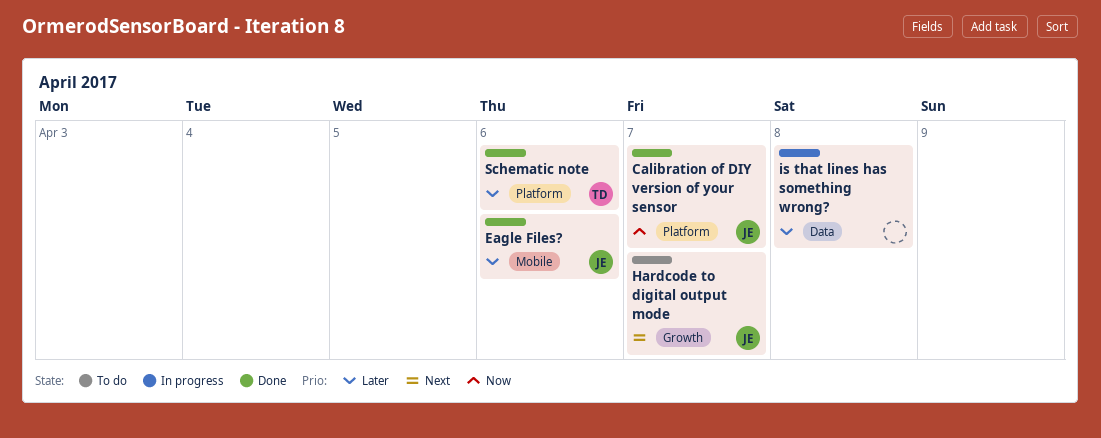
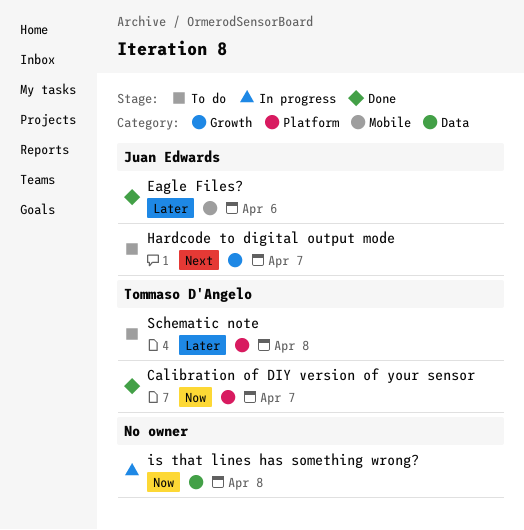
Calibration of DIY version of your sensor, owner: Juan Edwards -> Tommaso D'Angelo
is that lines has something wrong?, priority: Later -> Now
Schematic note, status: Done -> To do
Schematic note, due: Apr 6 -> Apr 8

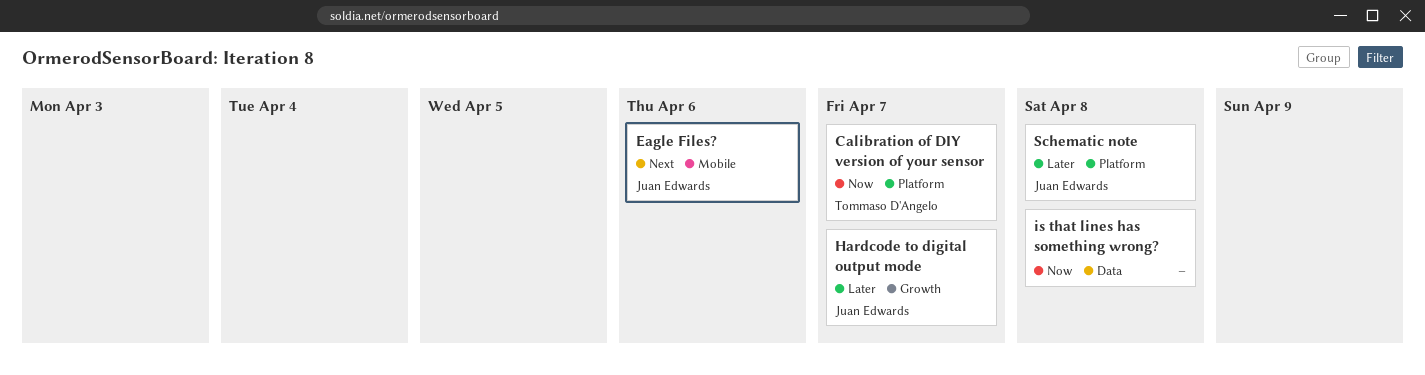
Eagle Files?, priority: Later -> Next
Hardcode to digital output mode, priority: Next -> Later
Schematic note, owner: Tommaso D'Angelo -> Juan Edwards

